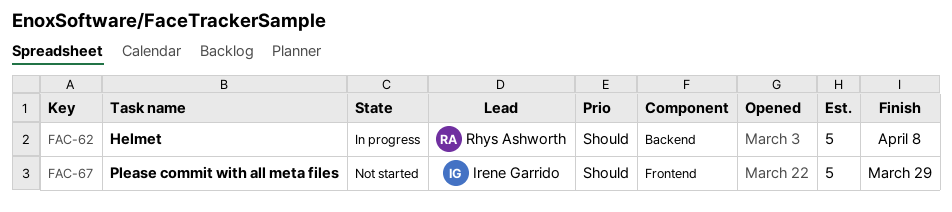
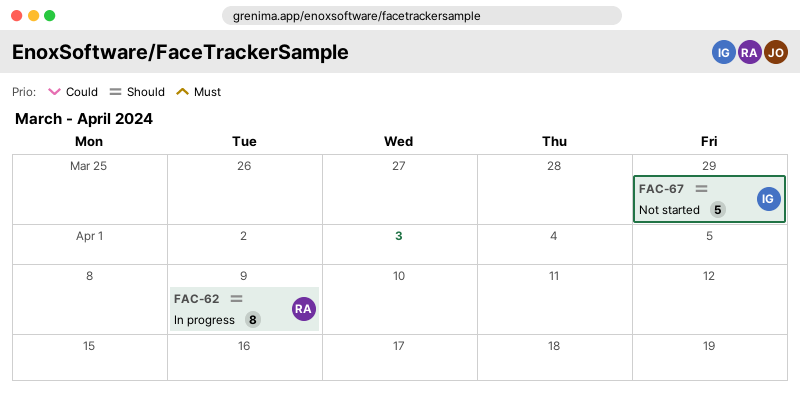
FAC-62, estimate: 5 -> 8
FAC-62, due: Apr 8 -> Apr 9

